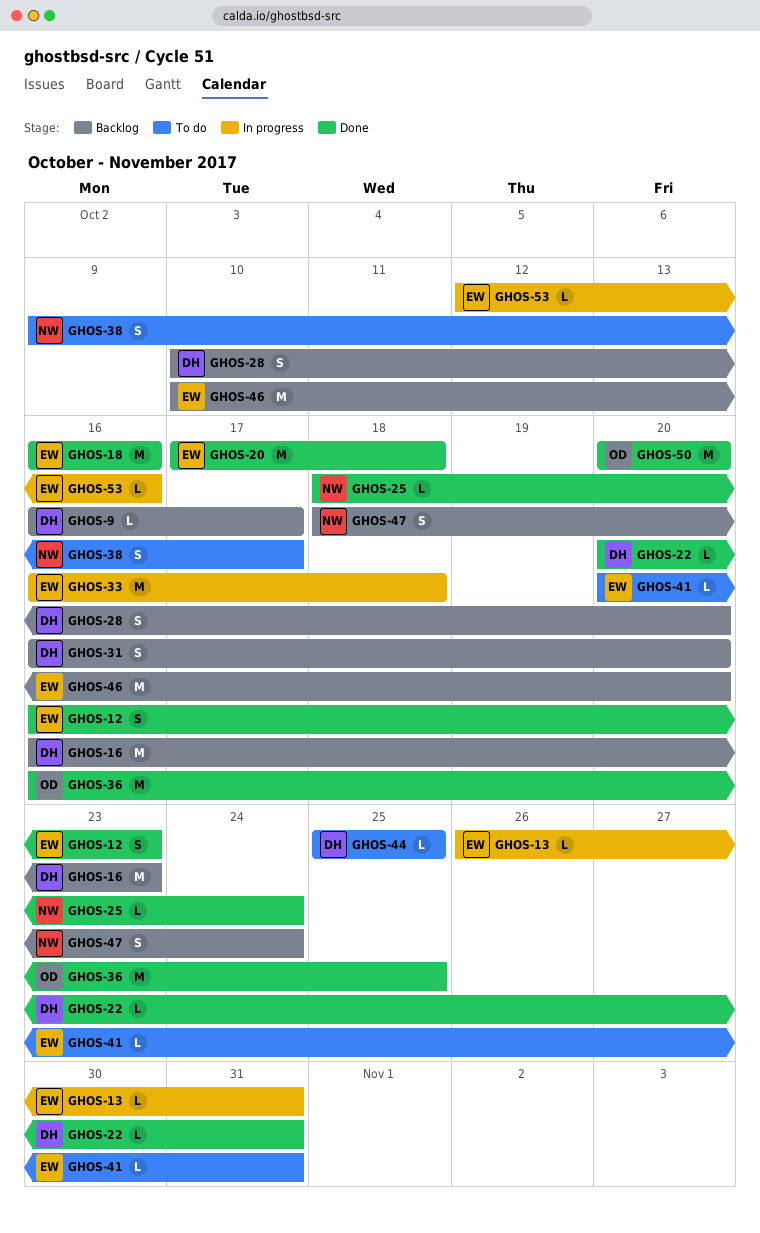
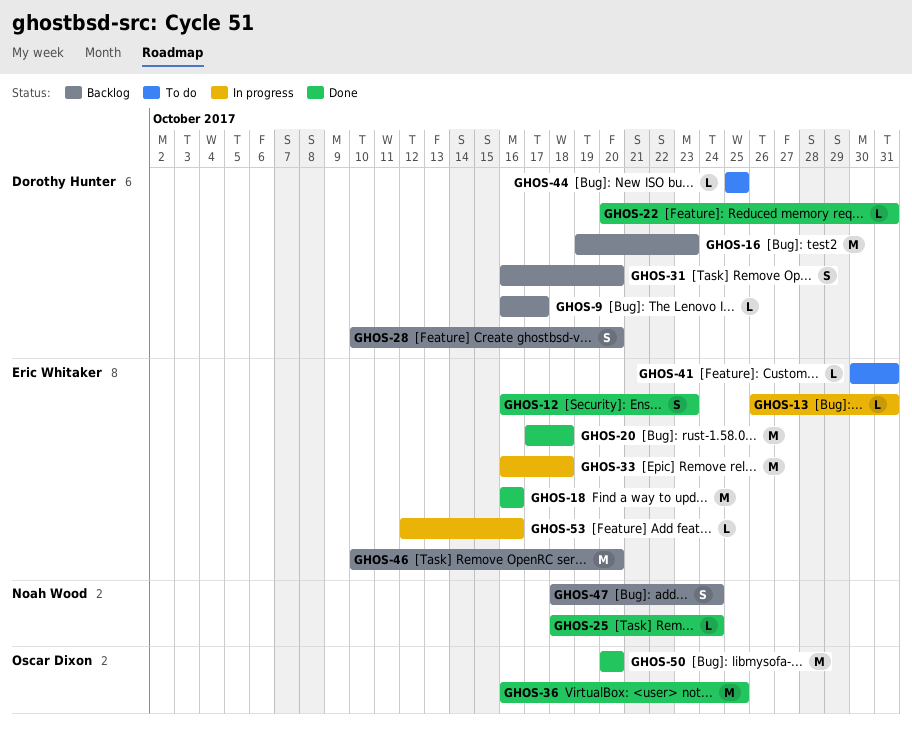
GHOS-16, start: Oct 16 -> Oct 19
GHOS-38: present -> none
GHOS-41, start: Oct 20 -> Oct 30

